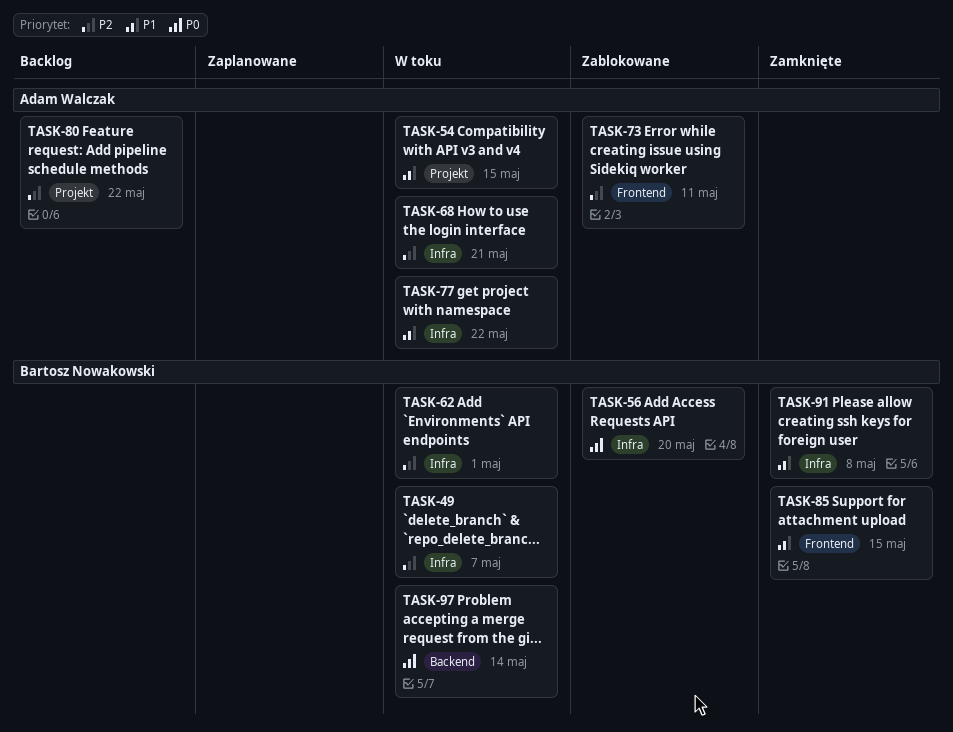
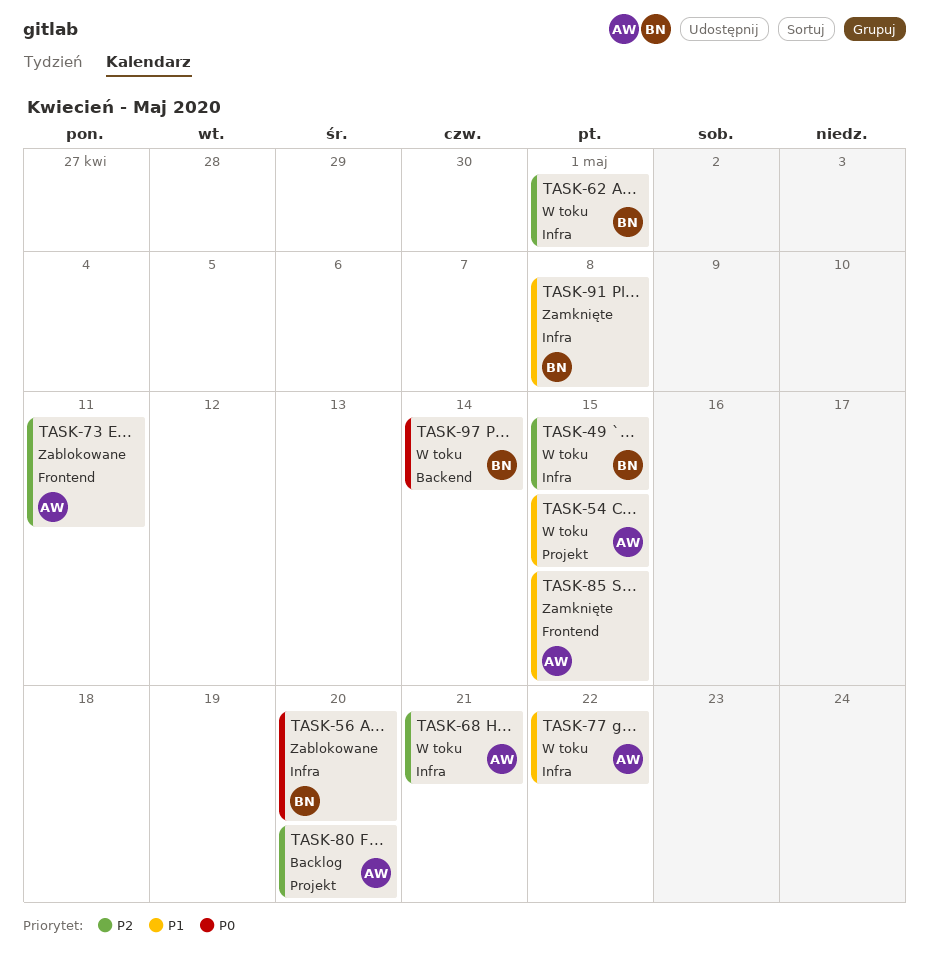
TASK-49, due: May 7 -> May 15
TASK-80, due: May 22 -> May 20
TASK-85, owner: Bartosz Nowakowski -> Adam Walczak

